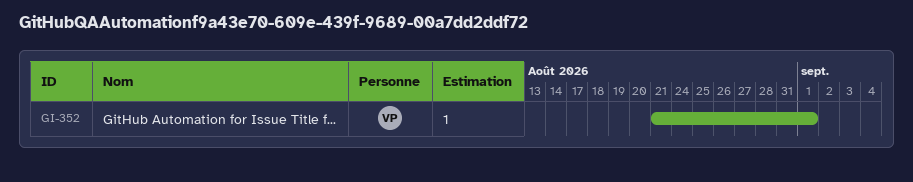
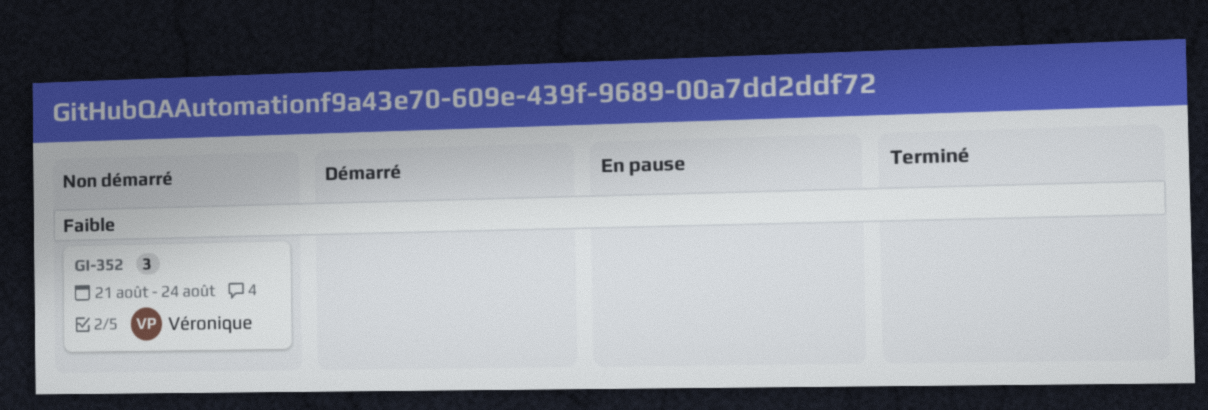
GI-352, estimate: 1 -> 3
GI-352, due: Sep 1 -> Aug 24

